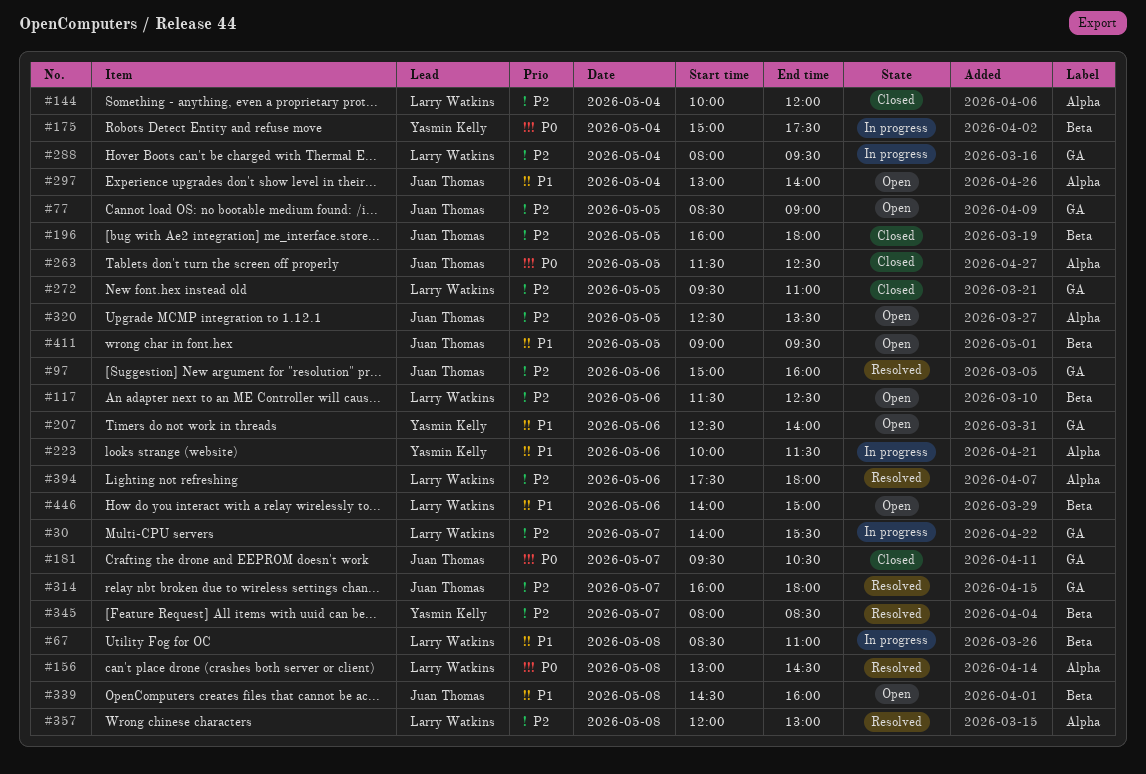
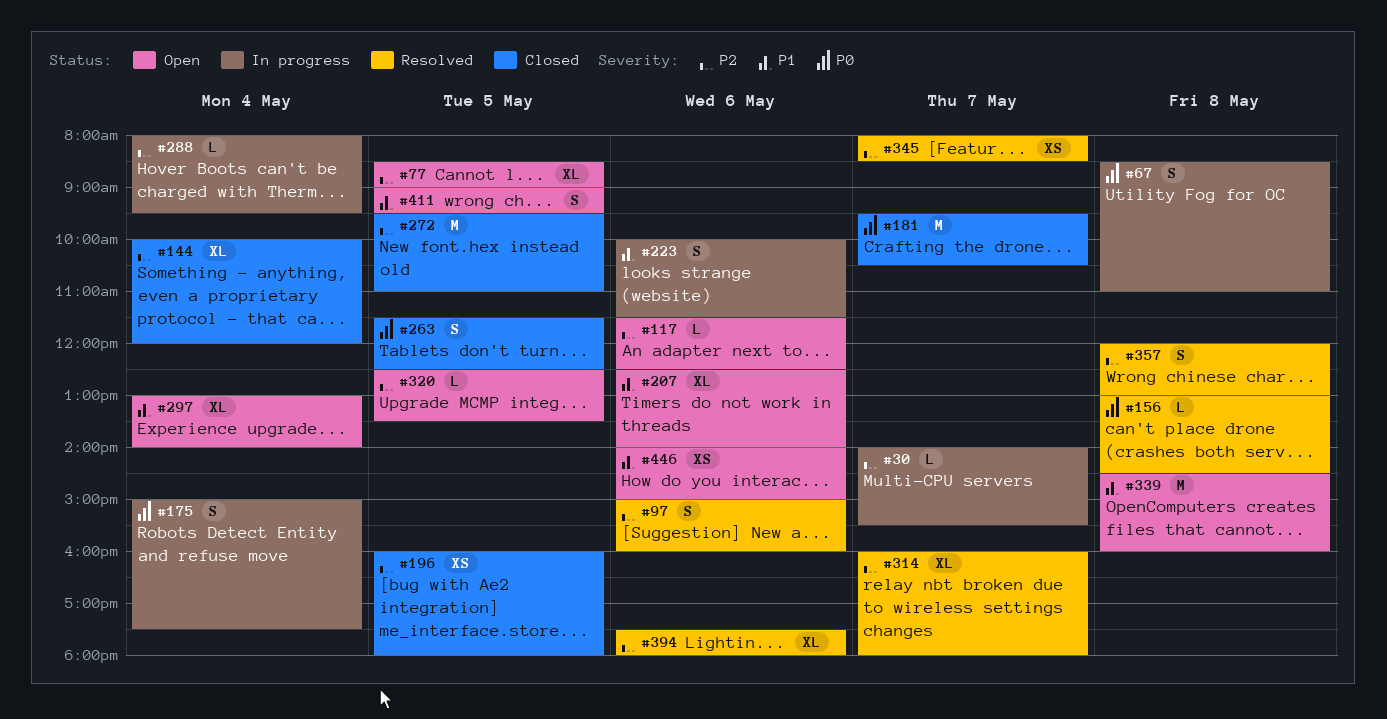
#67, priority: P1 -> P0

